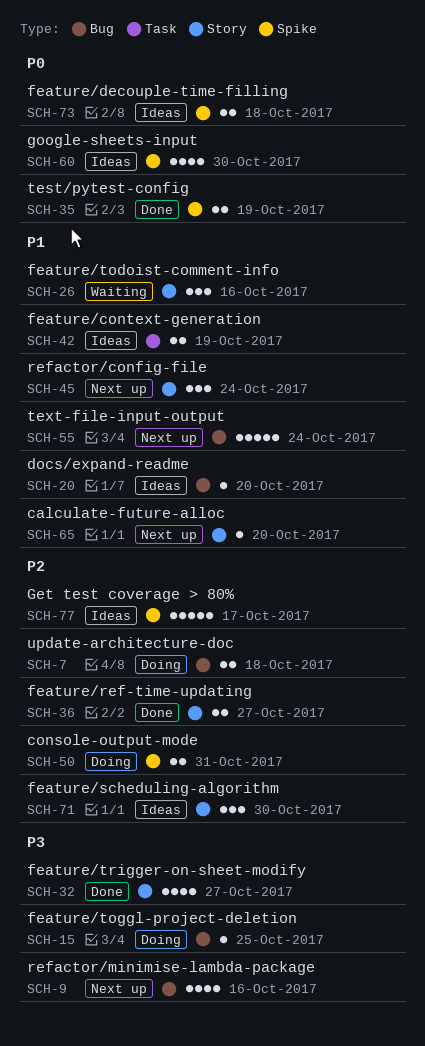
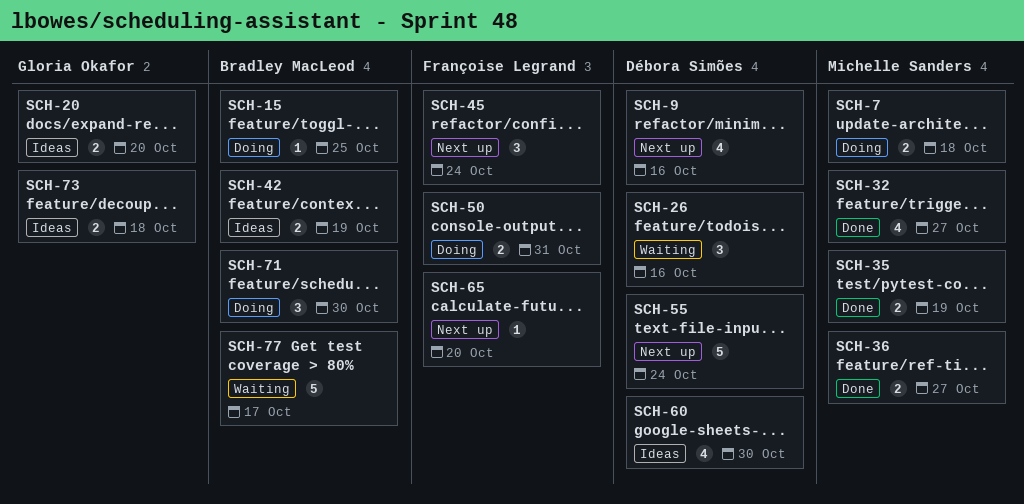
SCH-20, estimate: 1 -> 2
SCH-71, status: Ideas -> Doing
SCH-77, status: Ideas -> Waiting

